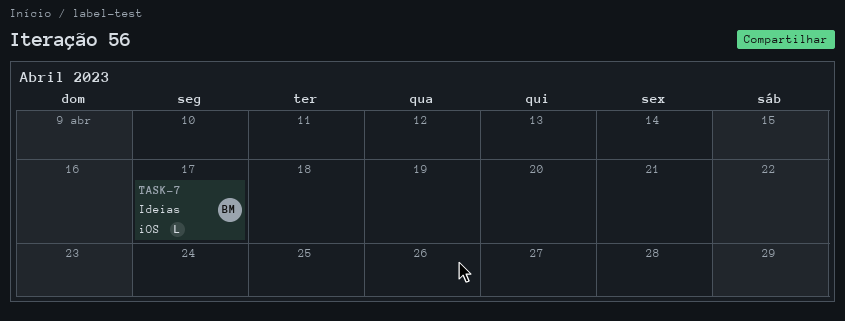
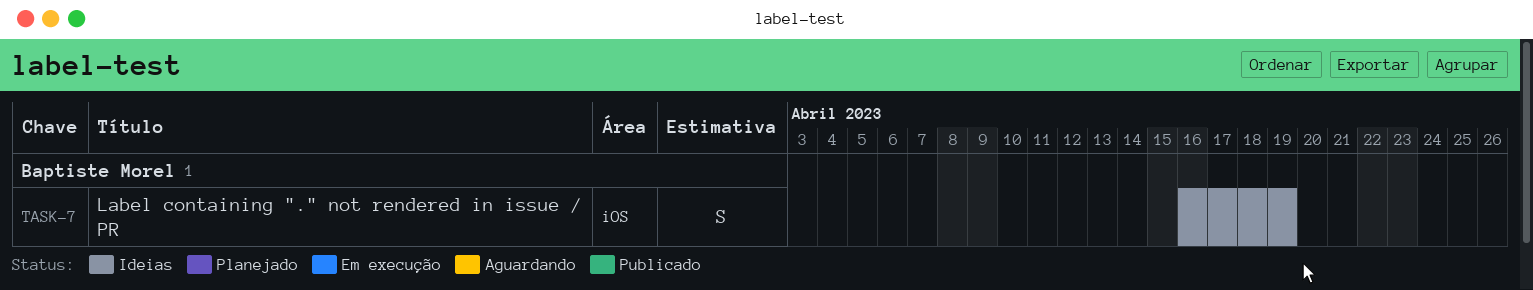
TASK-7, estimate: L -> S
TASK-7, due: Apr 17 -> Apr 19

